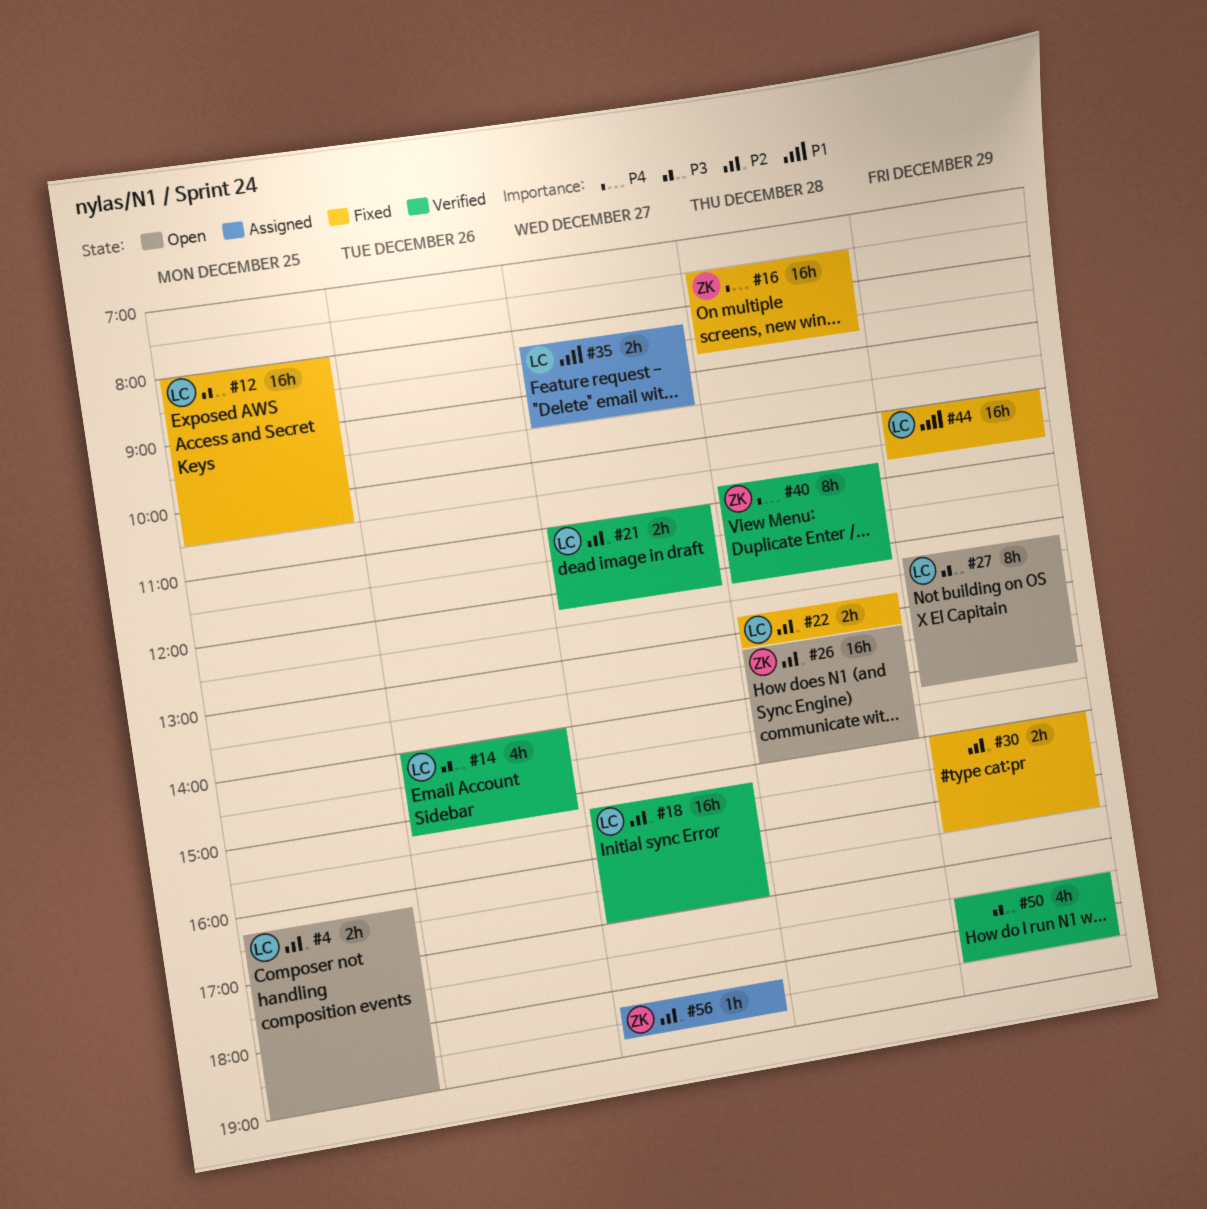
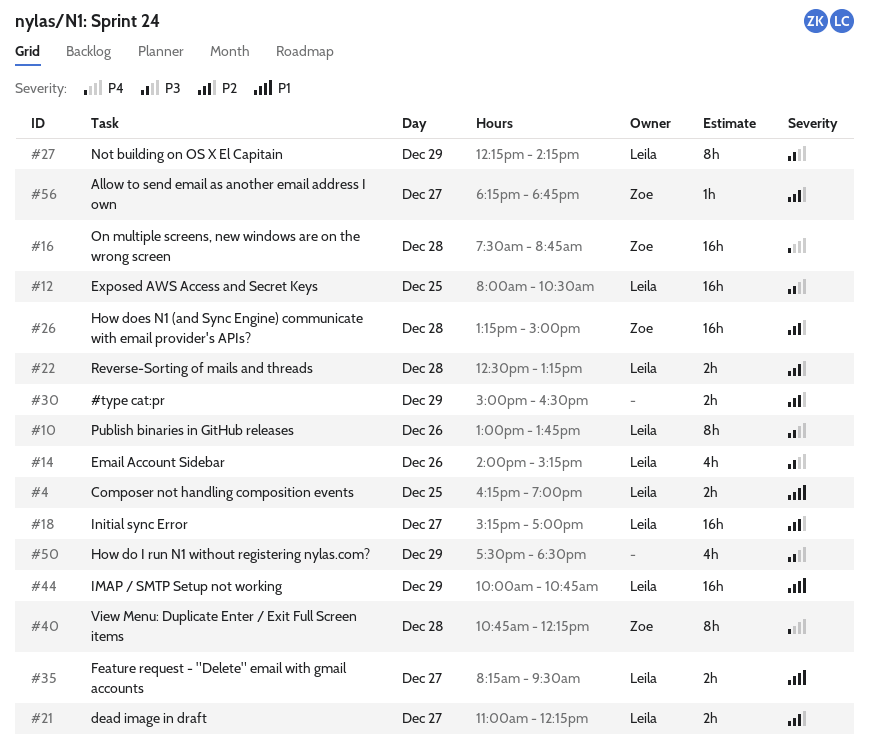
#4, priority: P2 -> P1
#10: none -> present
#22, begins: 12:45 -> 12:30

